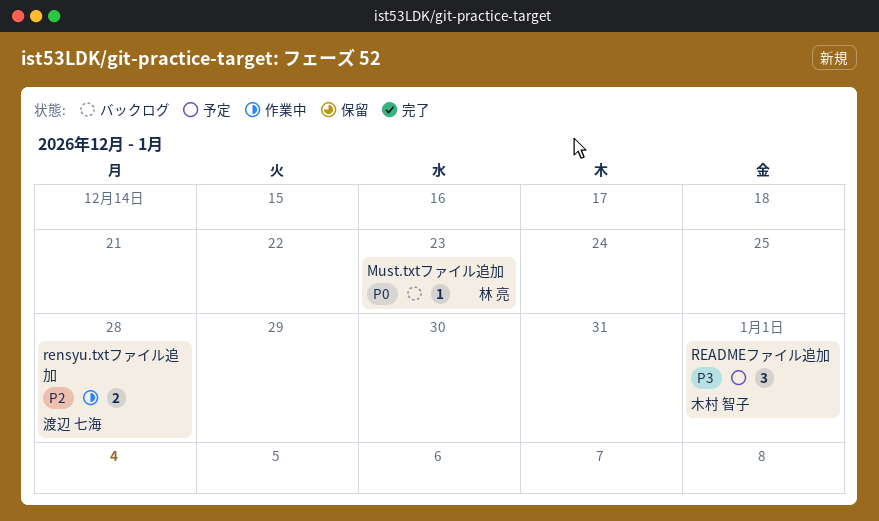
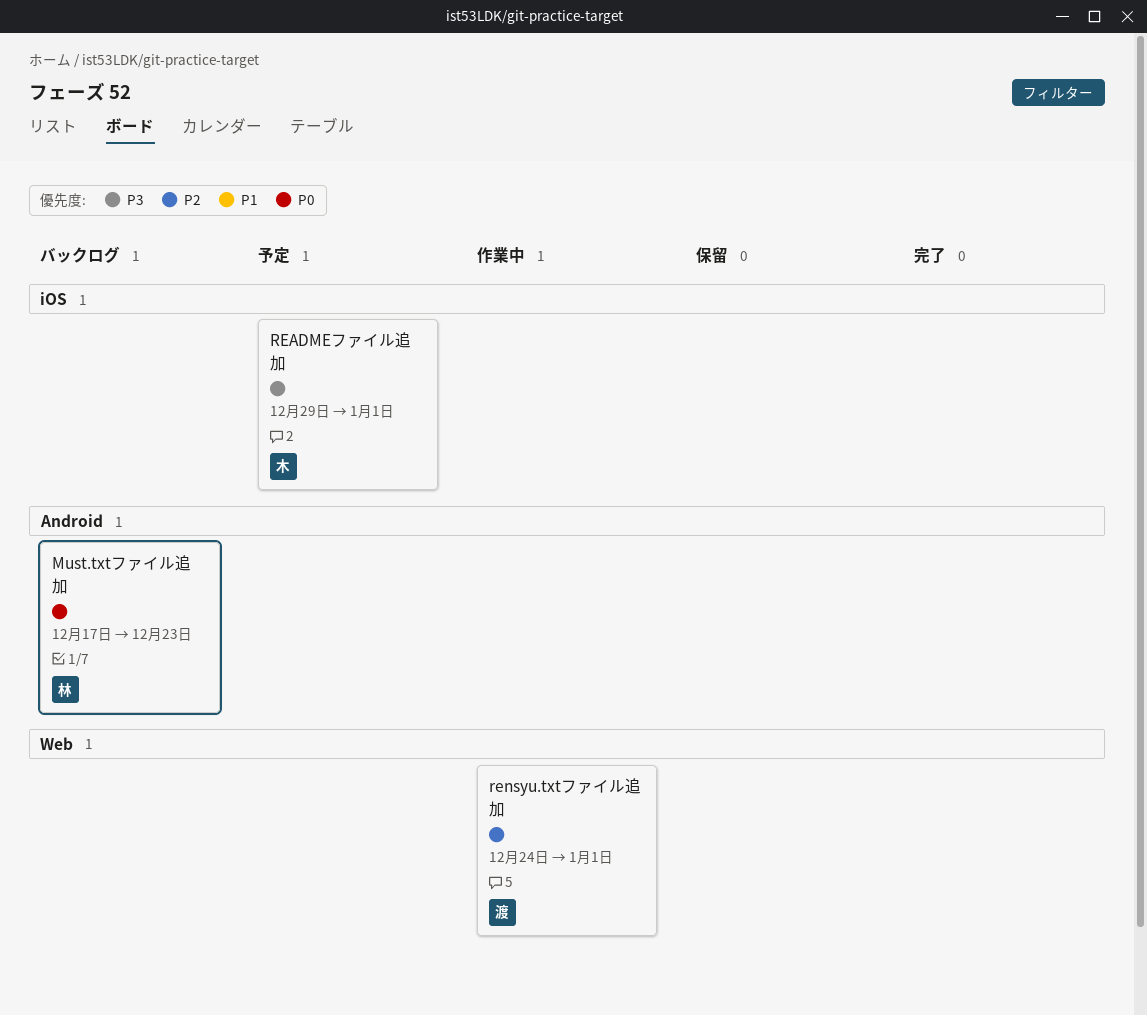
rensyu.txtファイル追加, due: Dec 28 -> Jan 1

